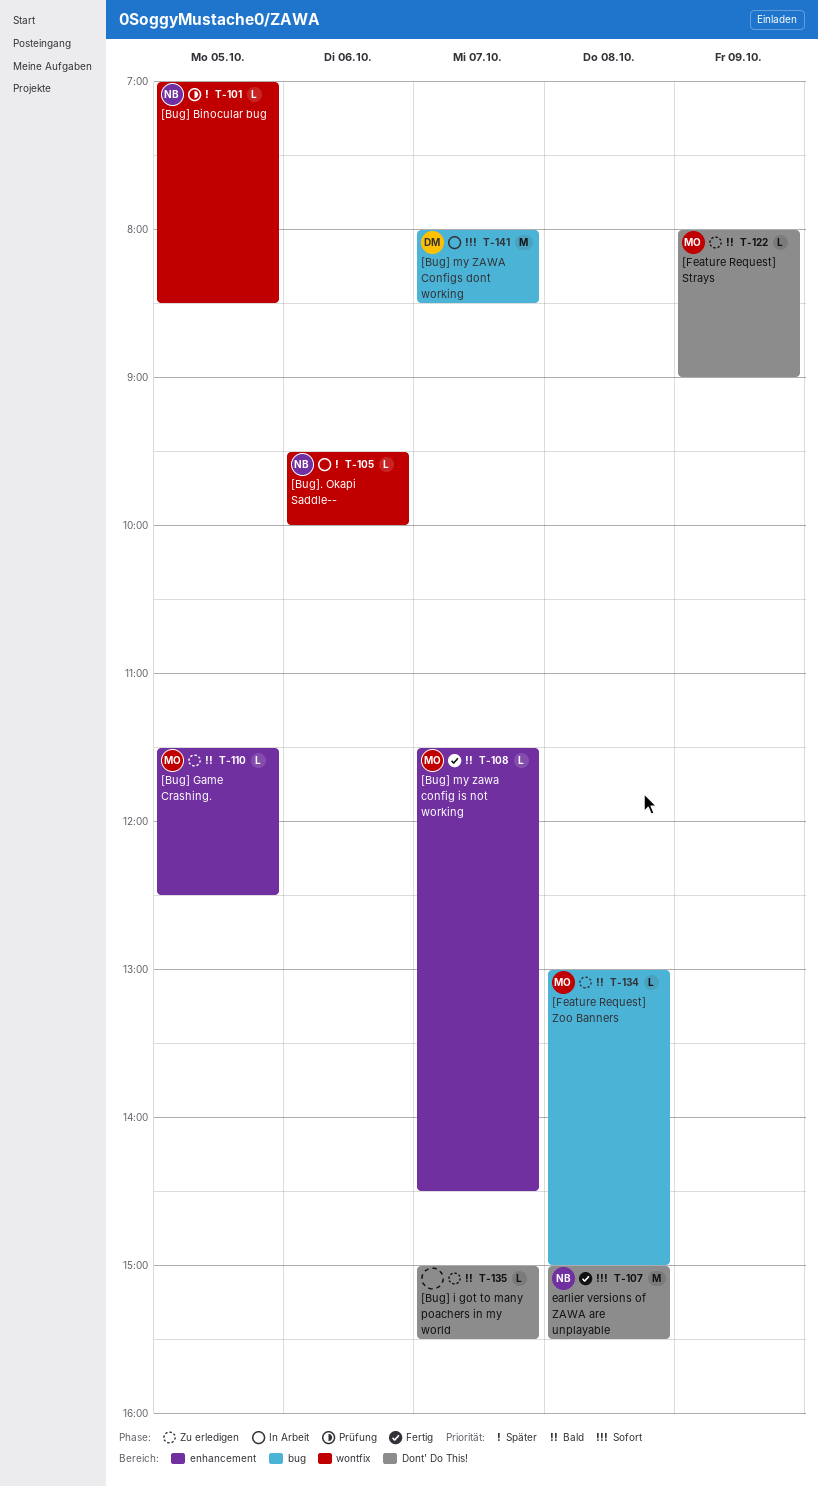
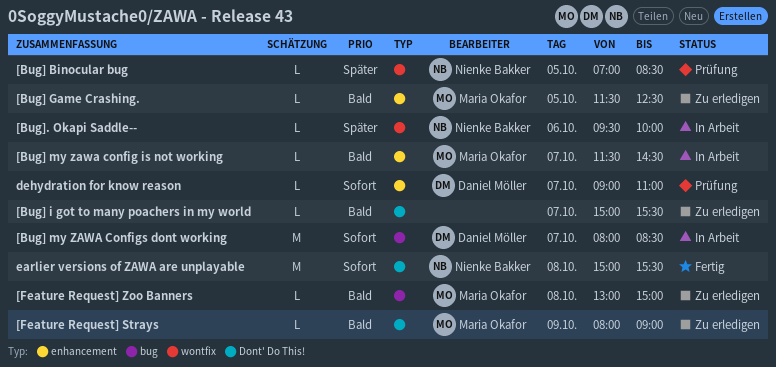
[Bug] my zawa config is not working, status: Fertig -> In Arbeit
dehydration for know reason: none -> present

